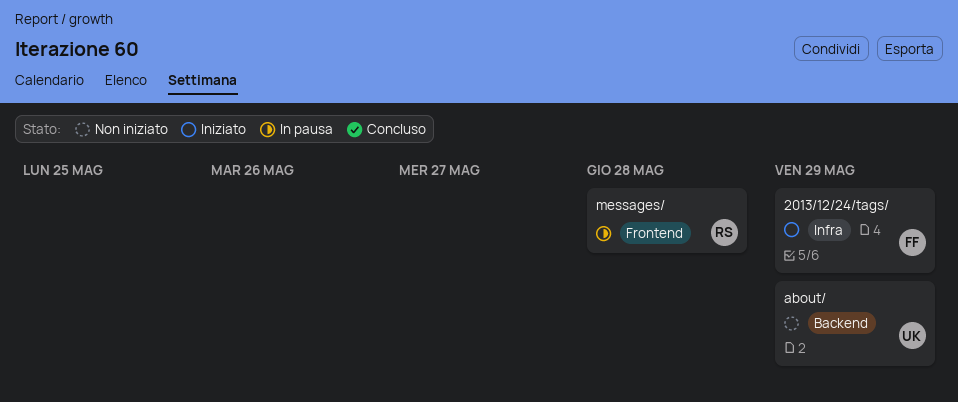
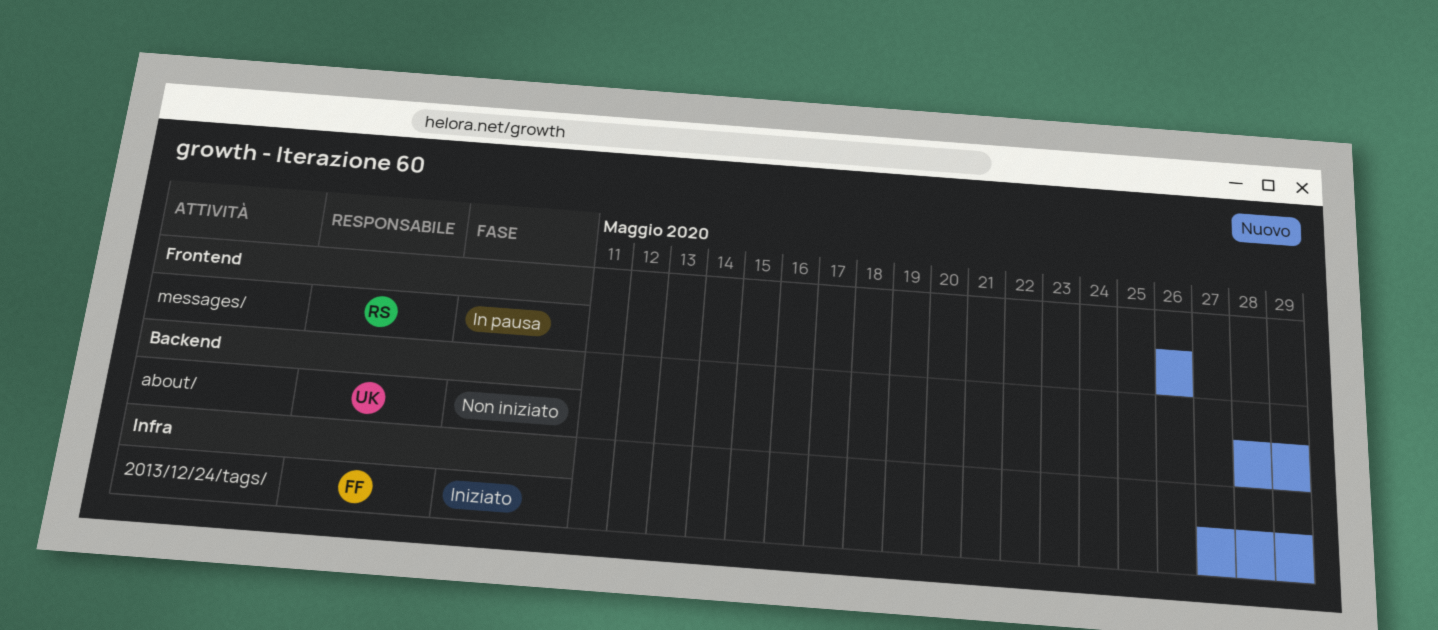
messages/, due: May 28 -> May 26

